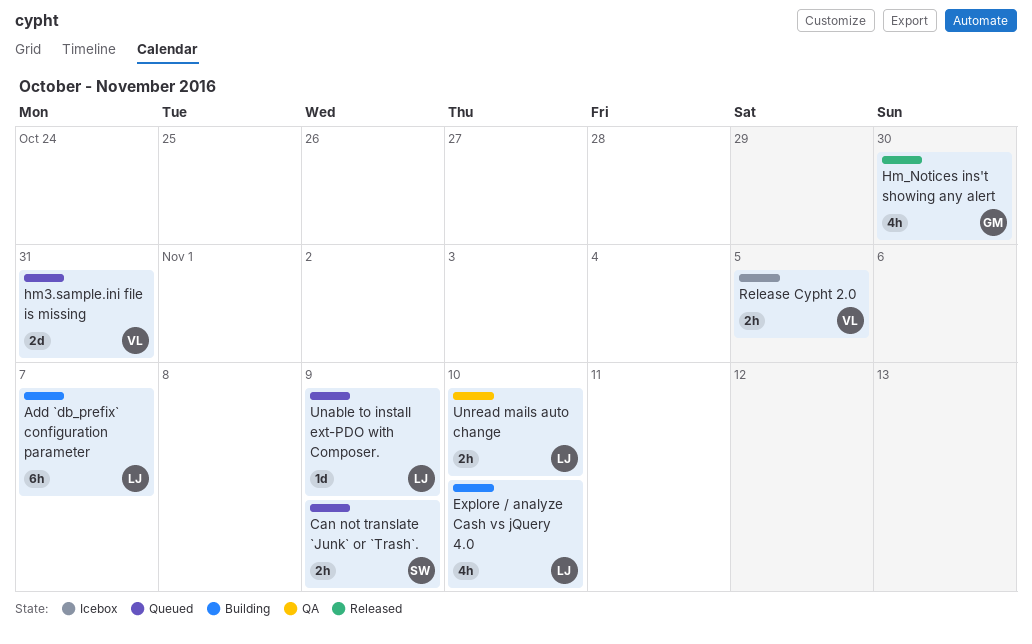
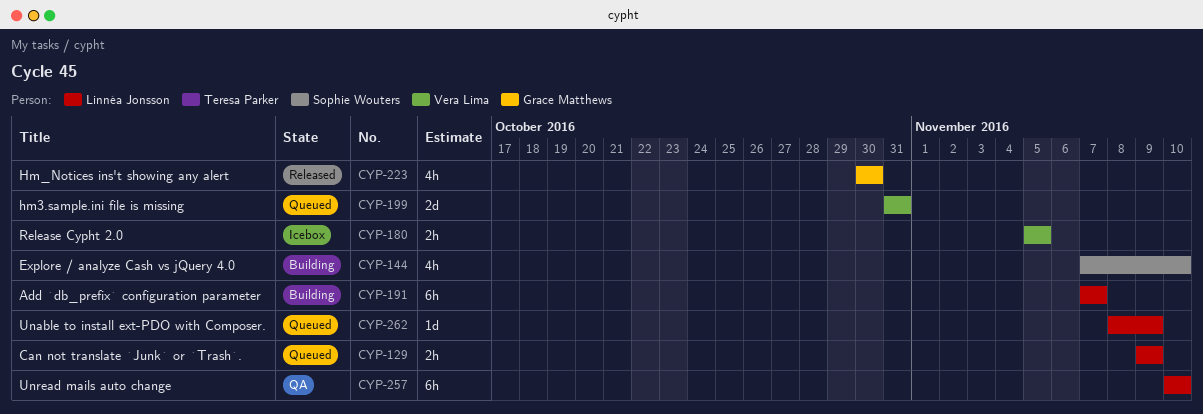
Can not translate `Junk` or `Trash`., owner: Sophie Wouters -> Linnéa Jonsson
Explore / analyze Cash vs jQuery 4.0, owner: Linnéa Jonsson -> Sophie Wouters
Unread mails auto change, estimate: 2h -> 6h

